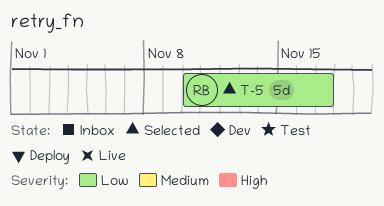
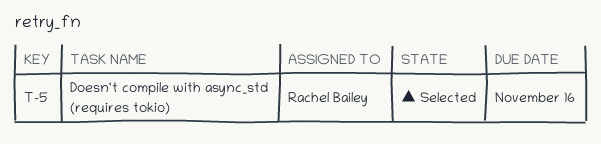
T-5, due: Nov 17 -> Nov 16

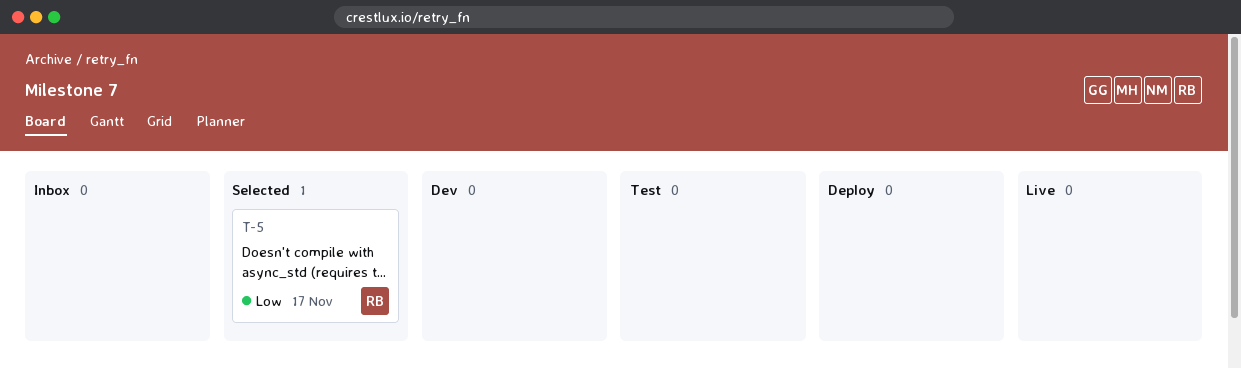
T-5, due: Nov 16 -> Nov 17

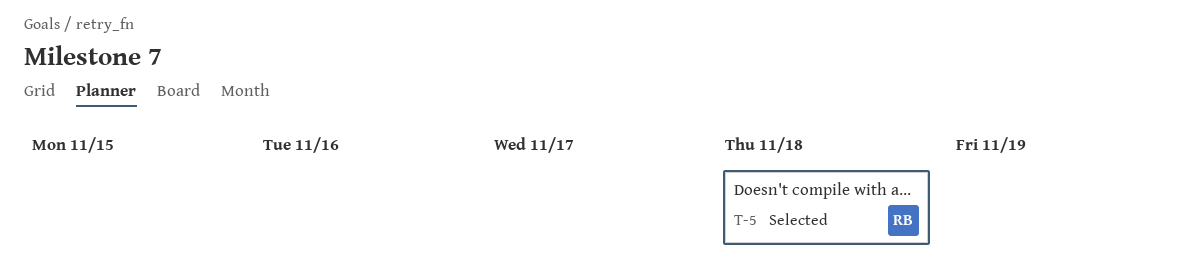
T-5, due: Nov 17 -> Nov 18

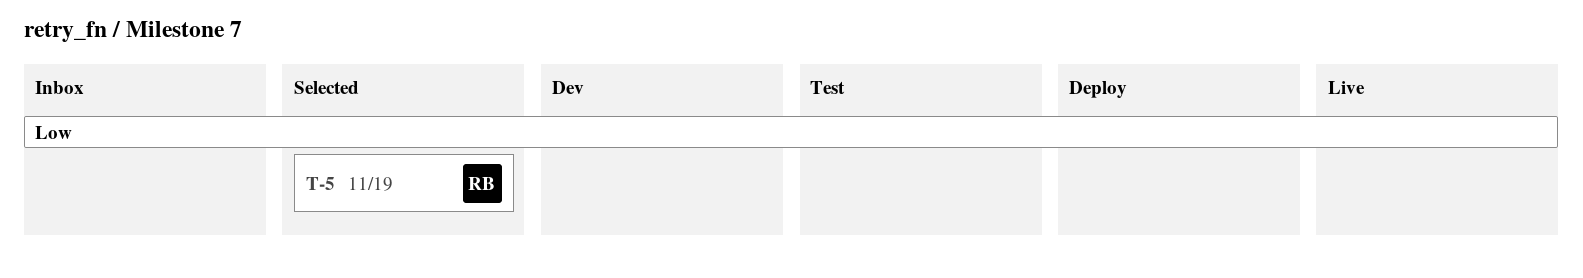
T-5, due: Nov 18 -> Nov 19

